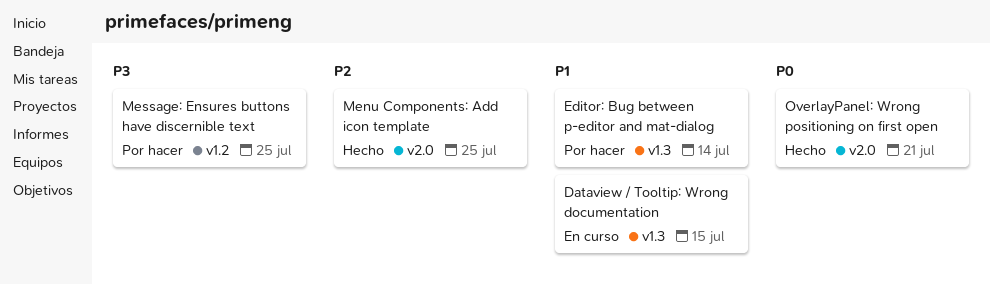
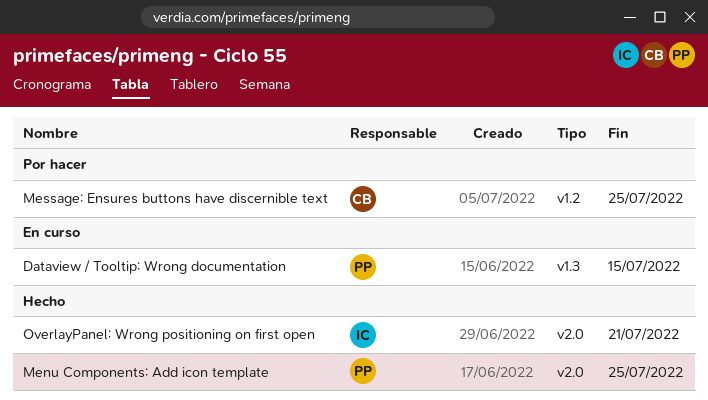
Editor: Bug between p-editor and mat-dialog: present -> none

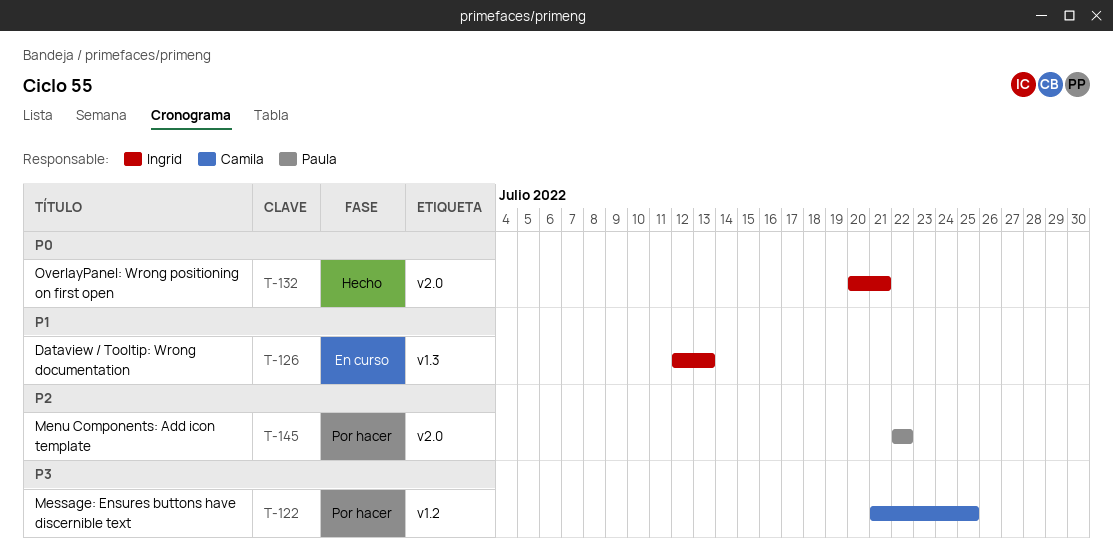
Dataview / Tooltip: Wrong documentation, owner: Paula -> Ingrid
Dataview / Tooltip: Wrong documentation, due: Jul 15 -> Jul 13
Menu Components: Add icon template, status: Hecho -> Por hacer
Menu Components: Add icon template, due: Jul 25 -> Jul 22

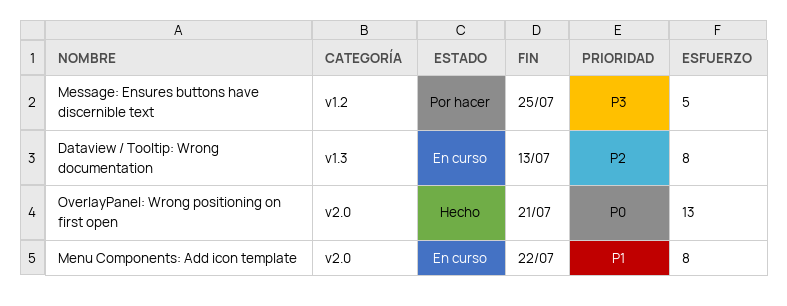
Dataview / Tooltip: Wrong documentation, priority: P1 -> P2
Menu Components: Add icon template, status: Por hacer -> En curso
Menu Components: Add icon template, priority: P2 -> P1

